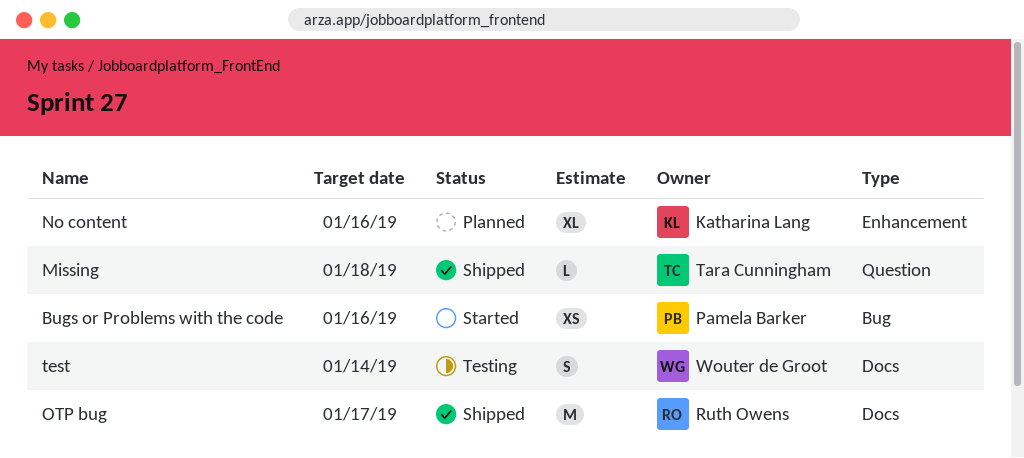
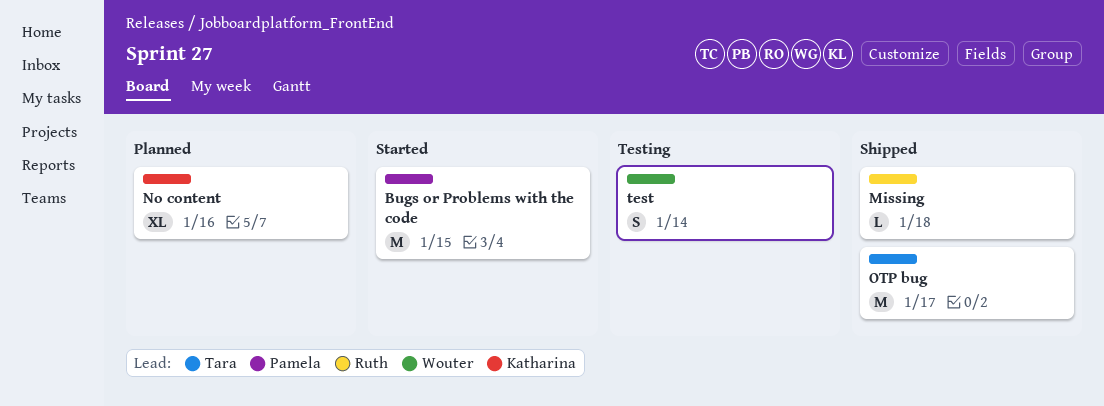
Bugs or Problems with the code, estimate: XS -> M
Bugs or Problems with the code, due: Jan 16 -> Jan 15
Missing, owner: Tara Cunningham -> Ruth Owens
OTP bug, owner: Ruth Owens -> Tara Cunningham

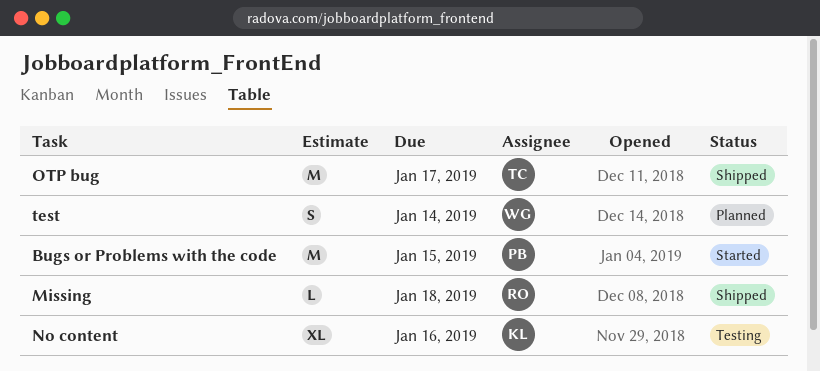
No content, status: Planned -> Testing
test, status: Testing -> Planned

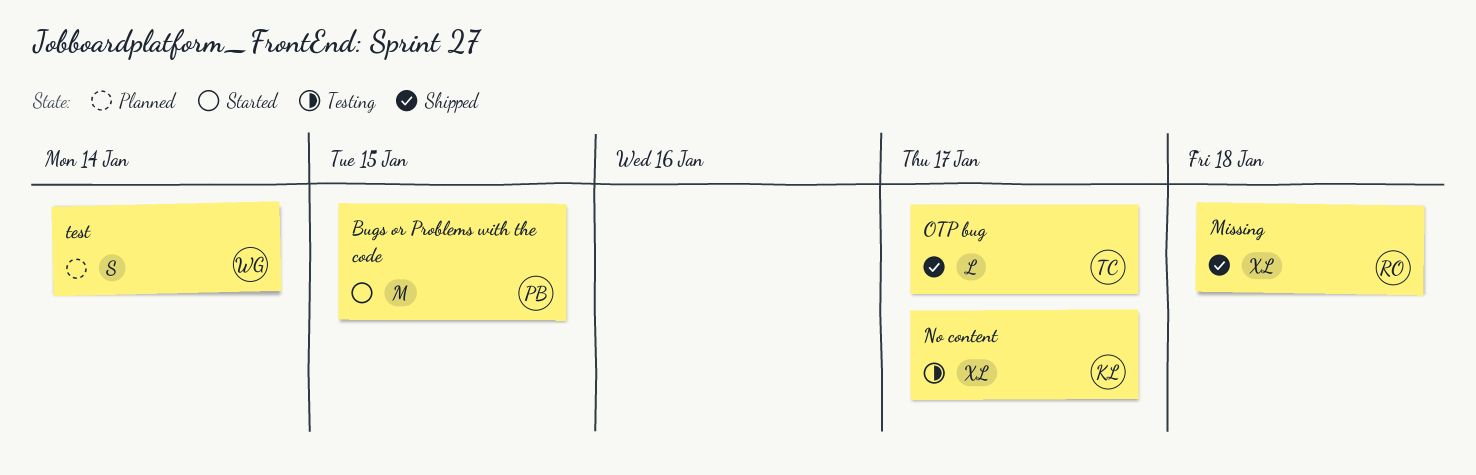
Missing, estimate: L -> XL
No content, due: Jan 16 -> Jan 17
OTP bug, estimate: M -> L

